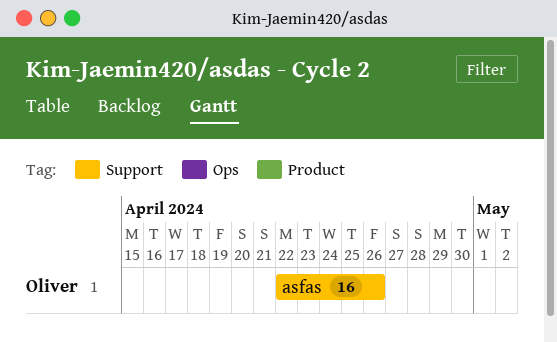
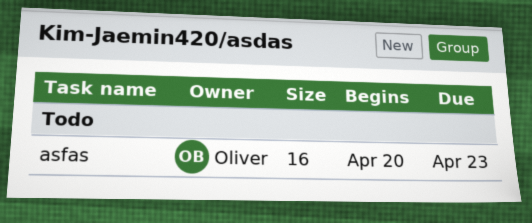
asfas, start: Apr 22 -> Apr 20
asfas, due: Apr 26 -> Apr 23

